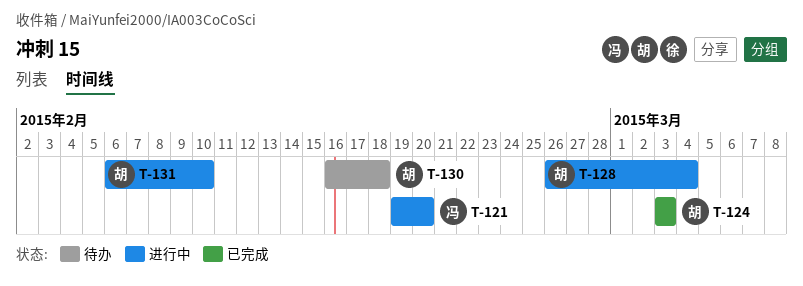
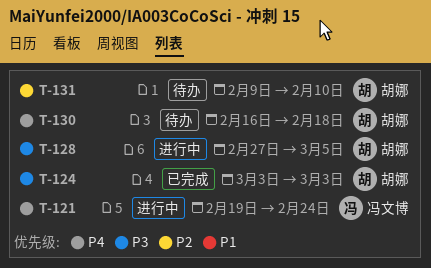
T-121, due: Feb 20 -> Feb 24
T-128, start: Feb 26 -> Feb 27
T-128, due: Mar 4 -> Mar 5
T-131, status: 进行中 -> 待办
T-131, start: Feb 6 -> Feb 9

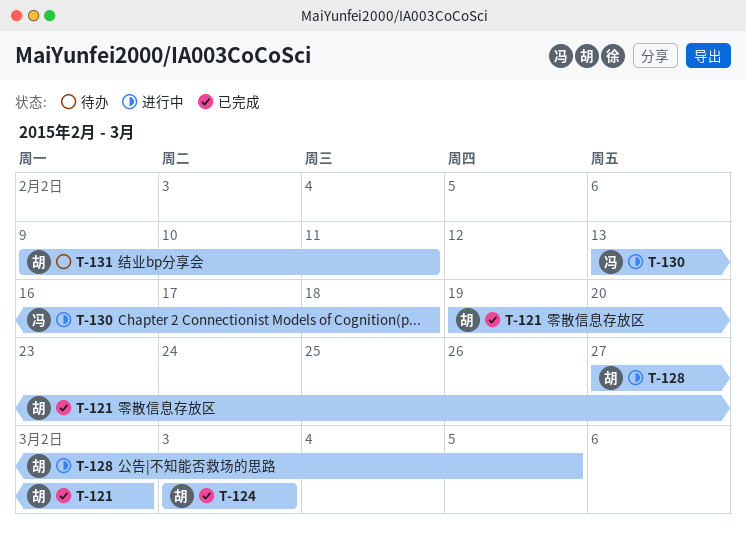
T-121, status: 进行中 -> 已完成
T-121, owner: 冯文博 -> 胡娜
T-121, due: Feb 24 -> Mar 2
T-130, status: 待办 -> 进行中
T-130, owner: 胡娜 -> 冯文博
T-130, start: Feb 16 -> Feb 13
T-131, due: Feb 10 -> Feb 11

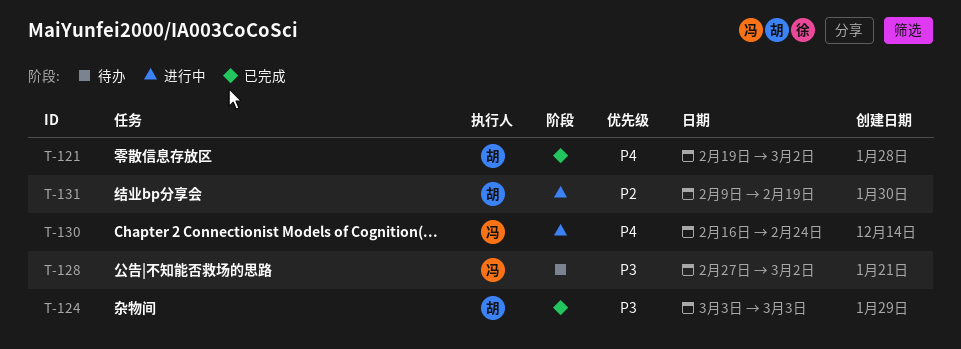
T-128, status: 进行中 -> 待办
T-128, owner: 胡 -> 冯
T-128, due: Mar 5 -> Mar 2
T-130, start: Feb 13 -> Feb 16
T-130, due: Feb 18 -> Feb 24
T-131, status: 待办 -> 进行中
T-131, due: Feb 11 -> Feb 19

